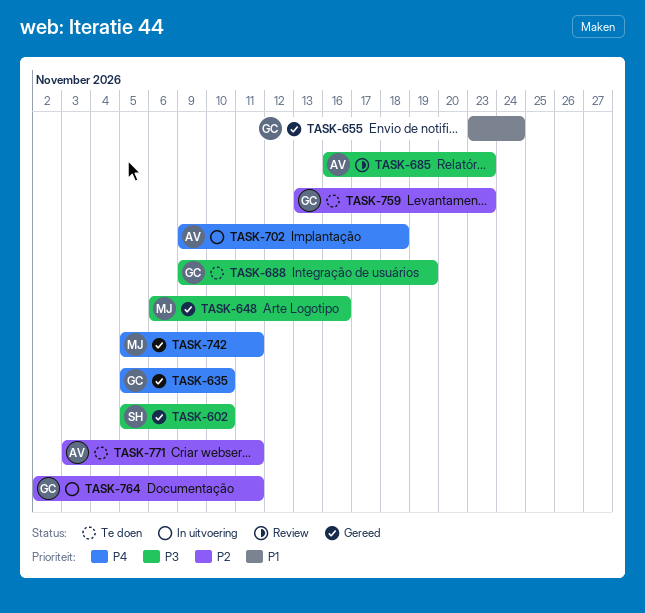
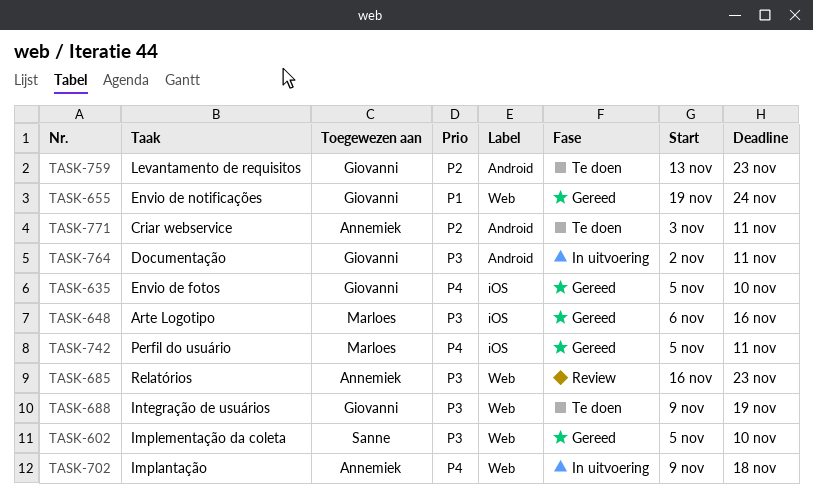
TASK-655, start: Nov 23 -> Nov 19
TASK-764, priority: P2 -> P3

